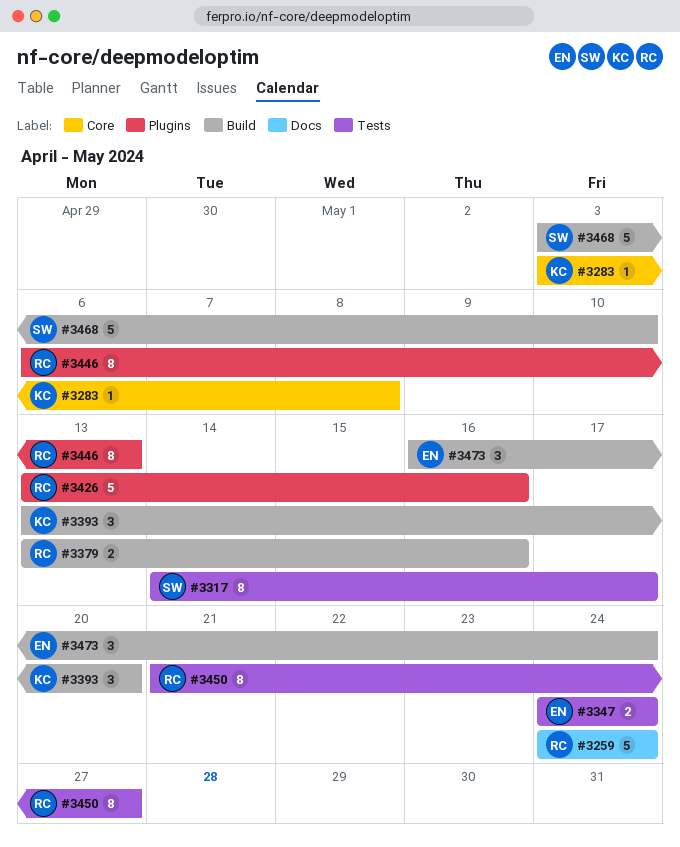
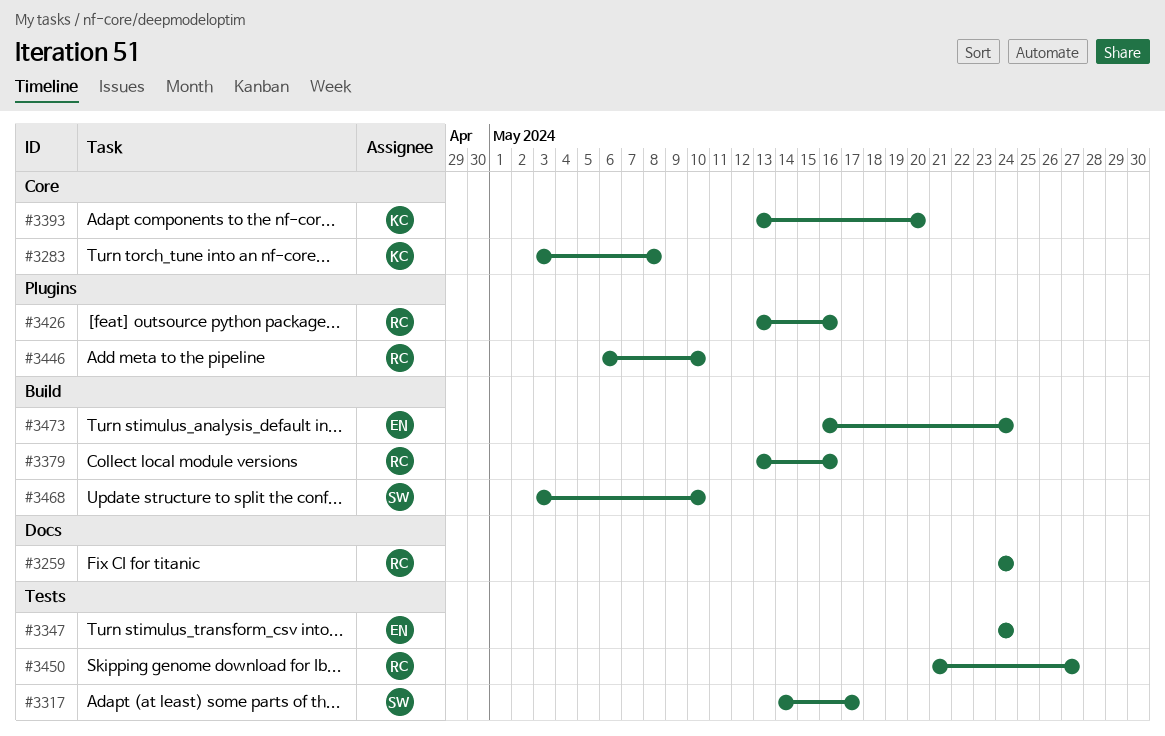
#3393, label: Build -> Core
#3446, due: May 13 -> May 10

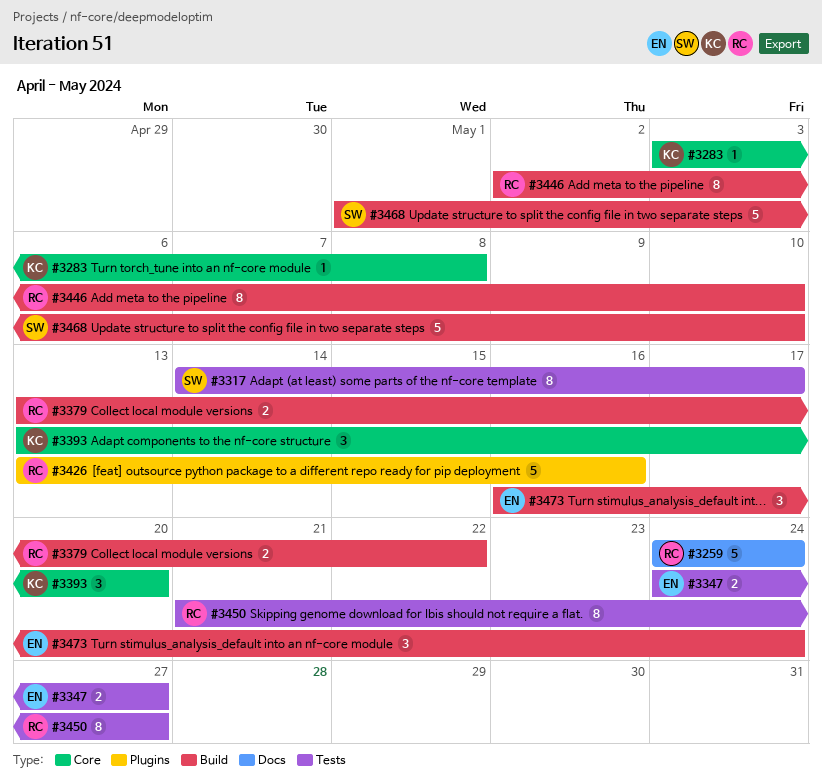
#3347, due: May 24 -> May 27
#3379, due: May 16 -> May 22
#3446, label: Plugins -> Build
#3446, start: May 6 -> May 2
#3468, start: May 3 -> May 1

